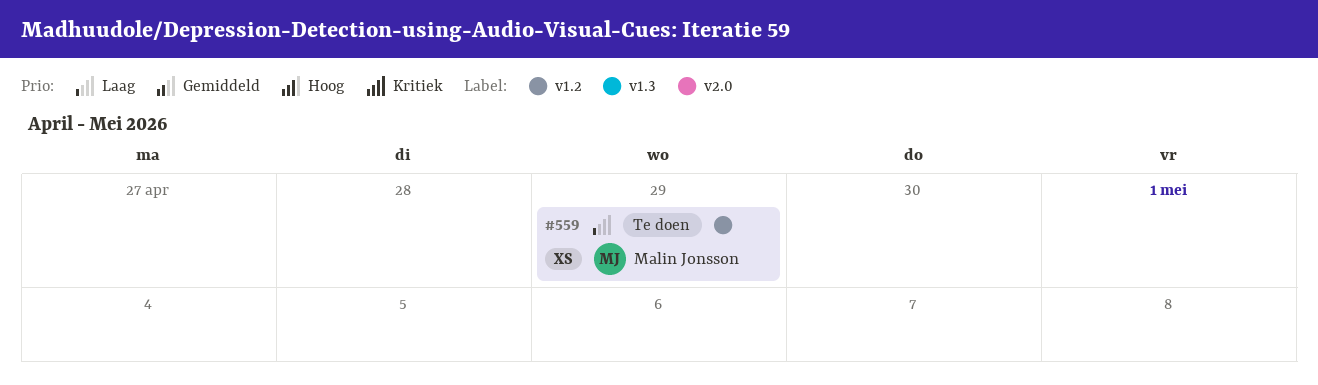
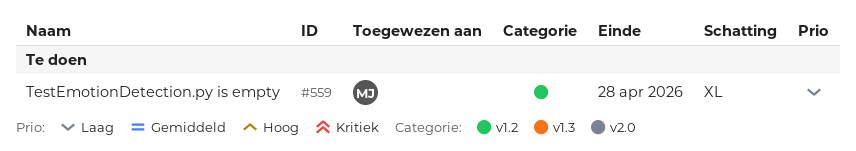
#559, estimate: XS -> XL
#559, due: Apr 29 -> Apr 28

